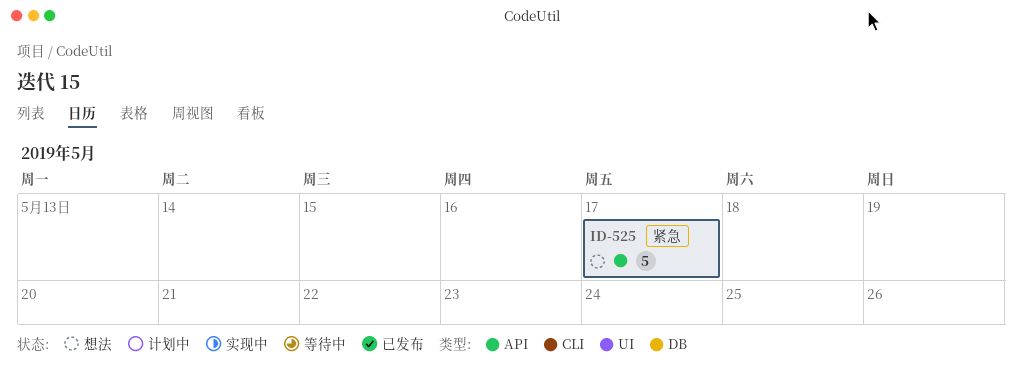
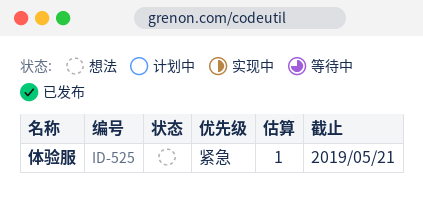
ID-525, estimate: 5 -> 1
ID-525, due: May 17 -> May 21

